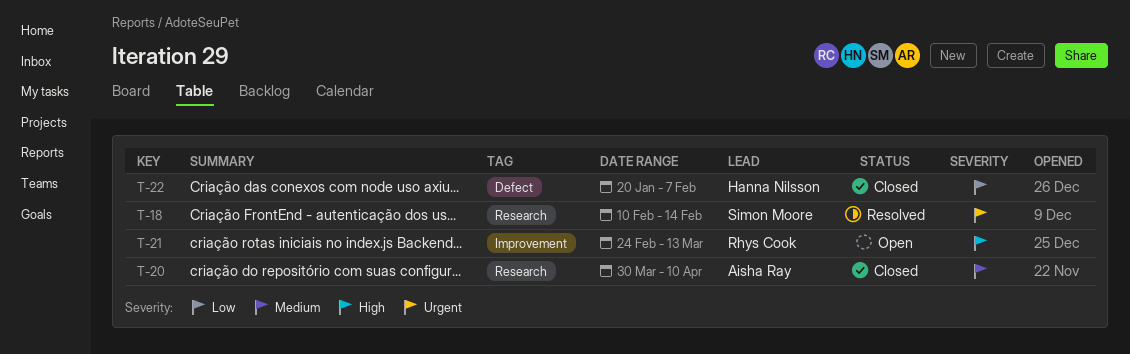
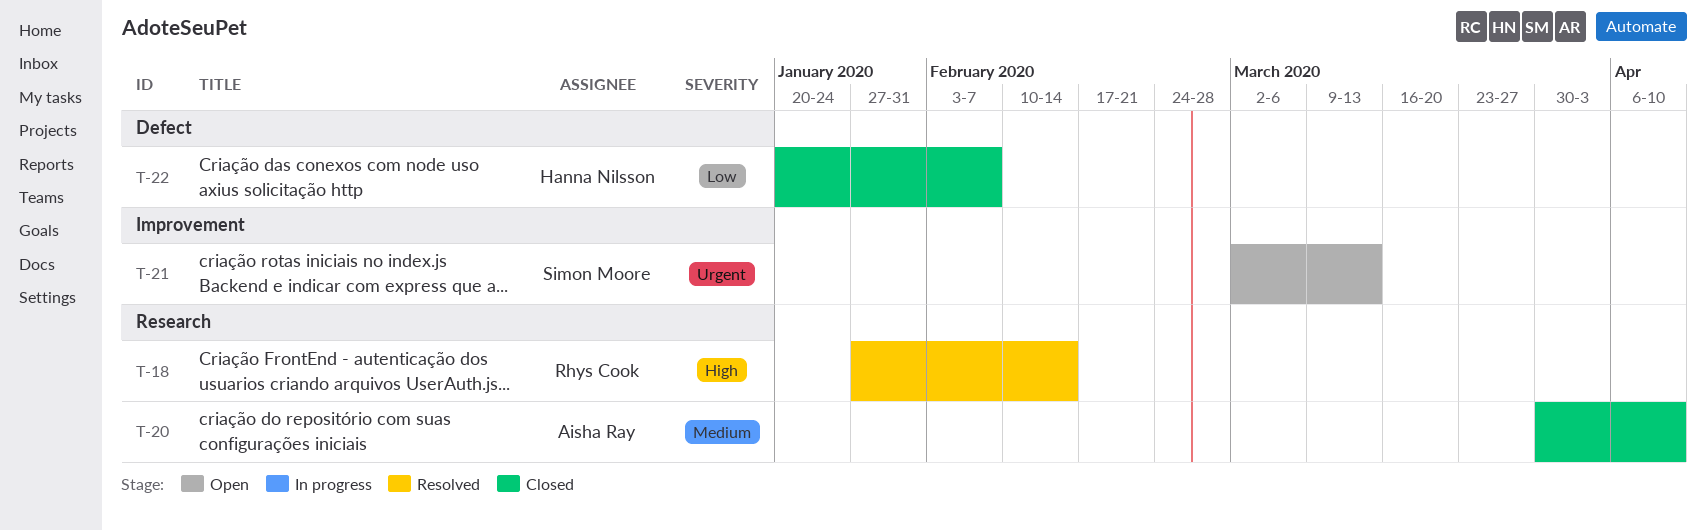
T-18, owner: Simon Moore -> Rhys Cook
T-18, priority: Urgent -> High
T-18, start: Feb 10 -> Jan 27
T-21, owner: Rhys Cook -> Simon Moore
T-21, priority: High -> Urgent
T-21, start: Feb 24 -> Mar 2

